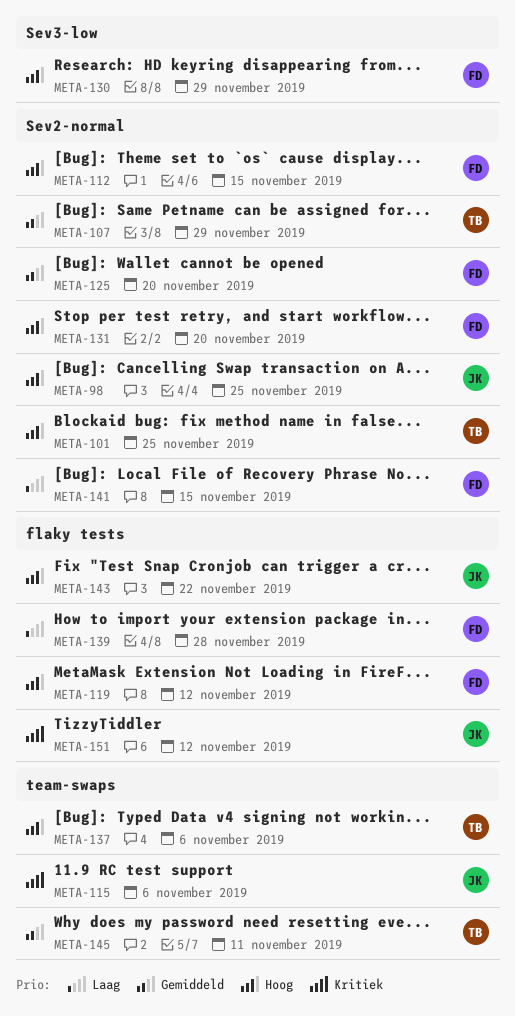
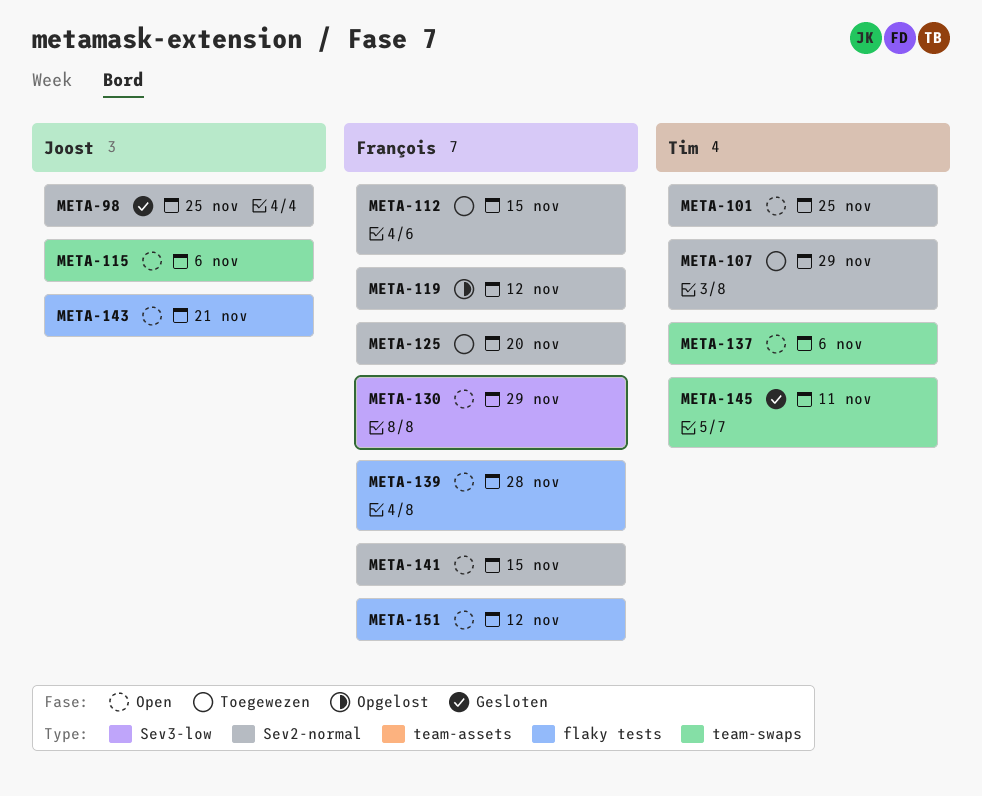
META-119, label: flaky tests -> Sev2-normal
META-131: present -> none
META-143, due: Nov 22 -> Nov 21
META-151, owner: Joost -> François

